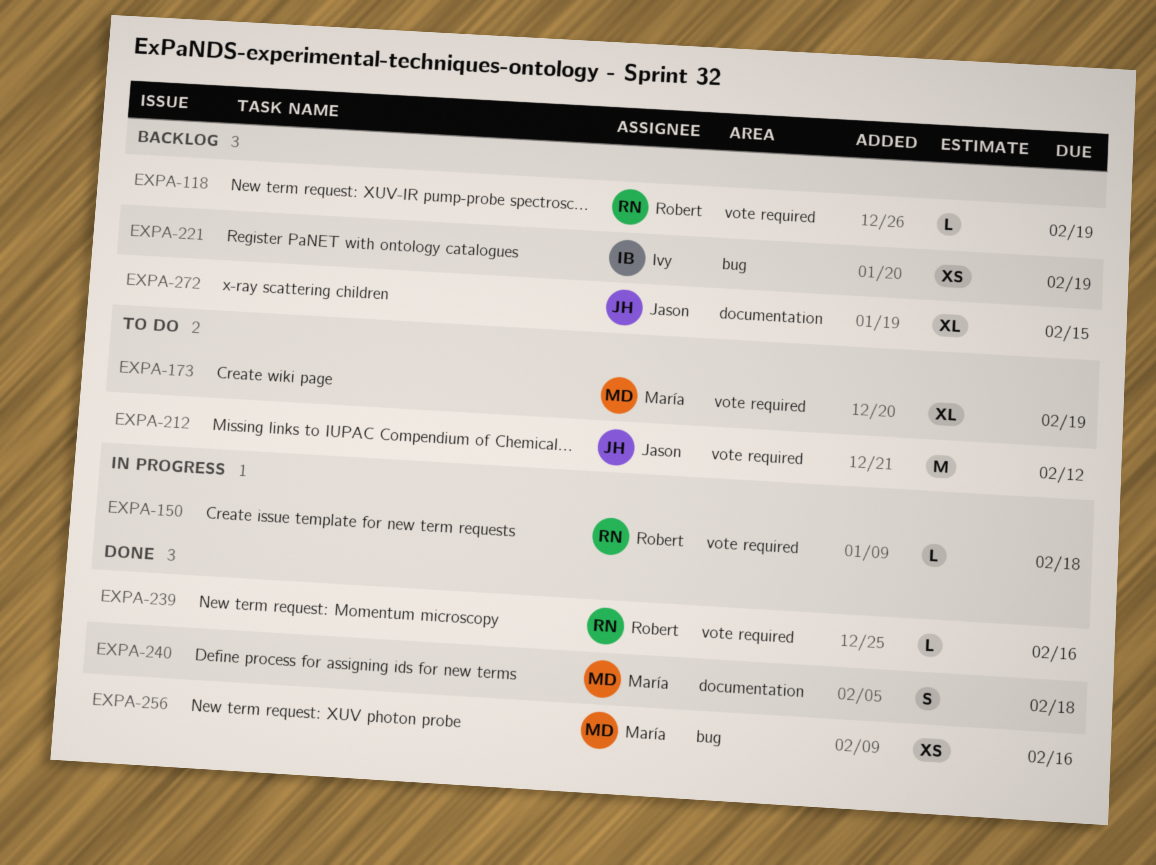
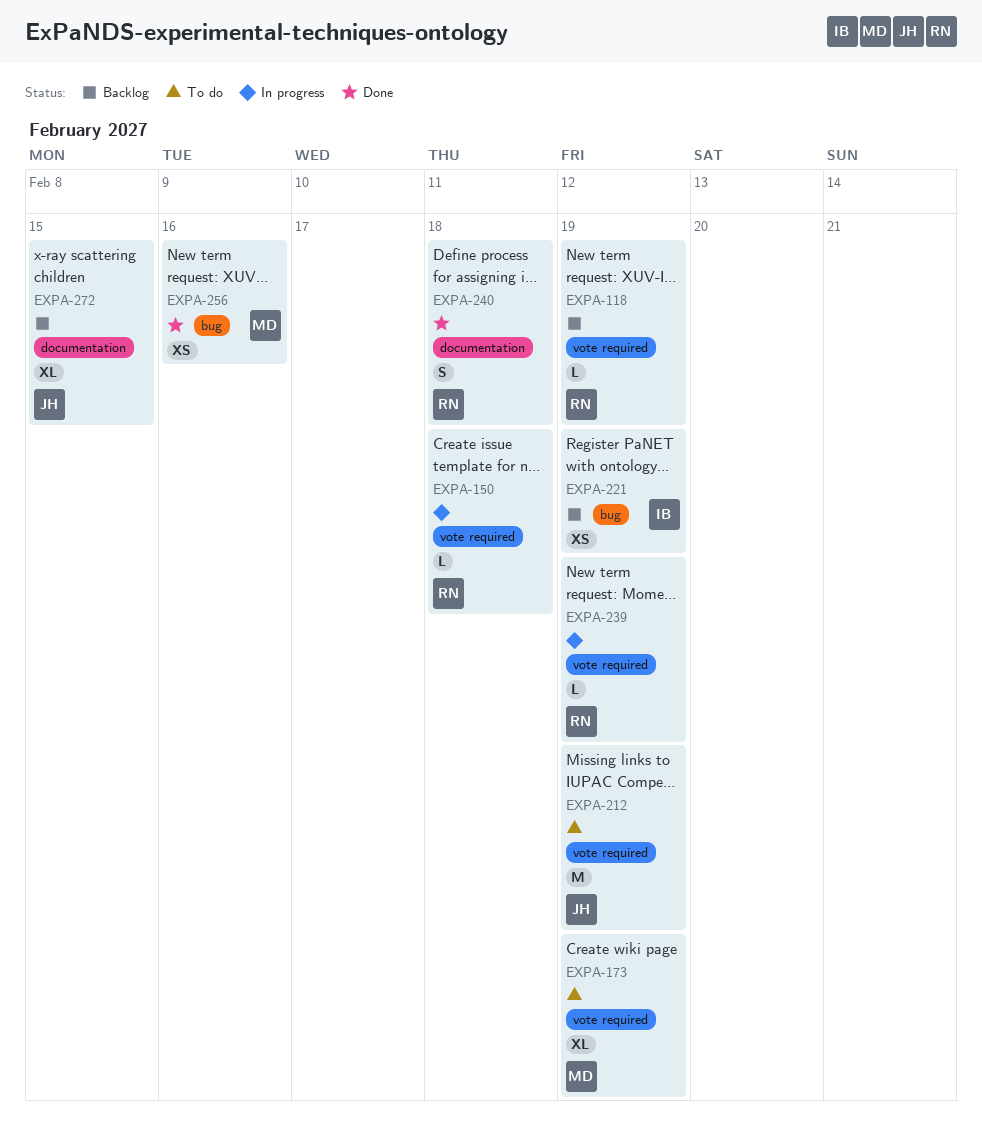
EXPA-212, due: Feb 12 -> Feb 19
EXPA-239, status: Done -> In progress
EXPA-239, due: Feb 16 -> Feb 19
EXPA-240, owner: María -> Robert

